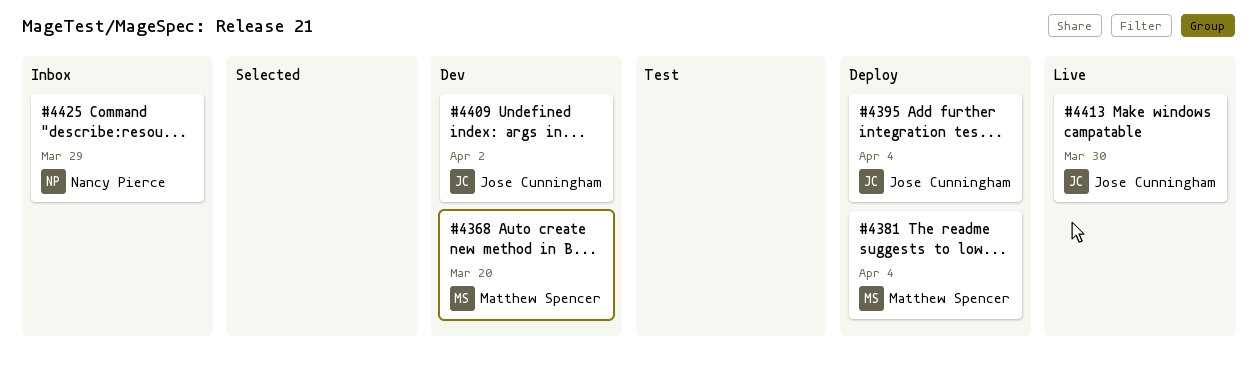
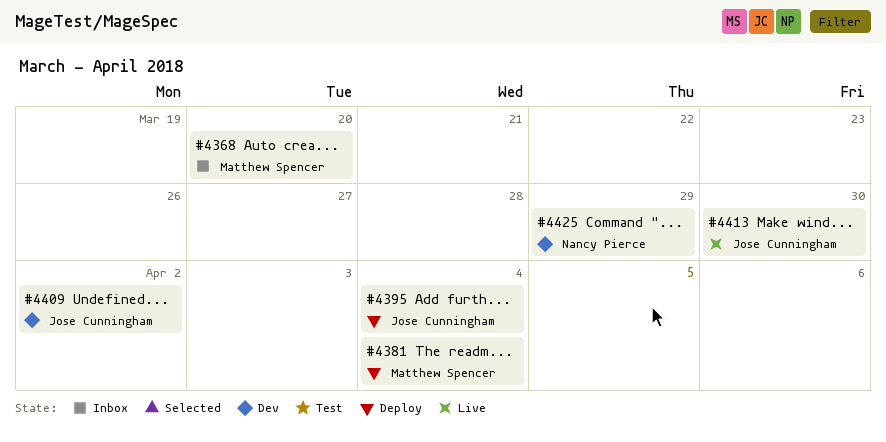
#4368, status: Dev -> Inbox
#4425, status: Inbox -> Dev

